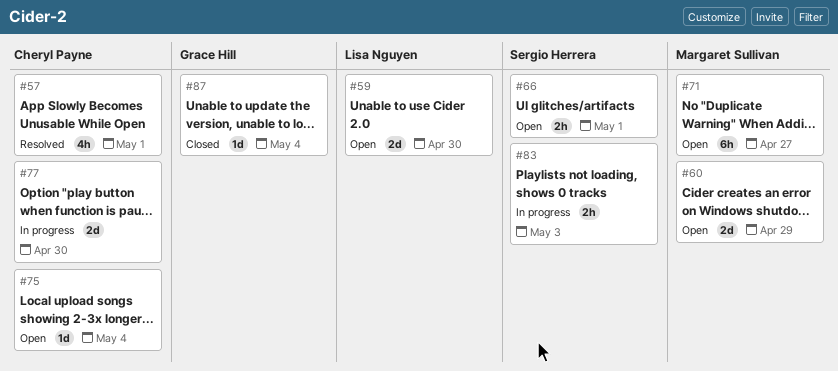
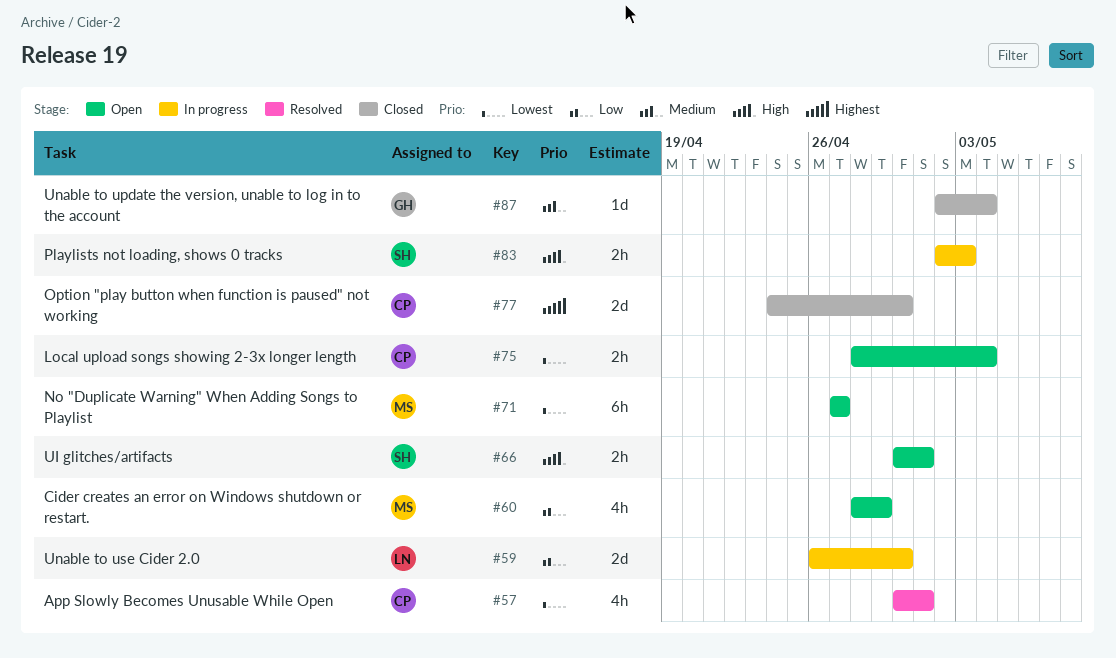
#59, status: Open -> In progress
#60, estimate: 2d -> 4h
#75, estimate: 1d -> 2h
#77, status: In progress -> Closed

